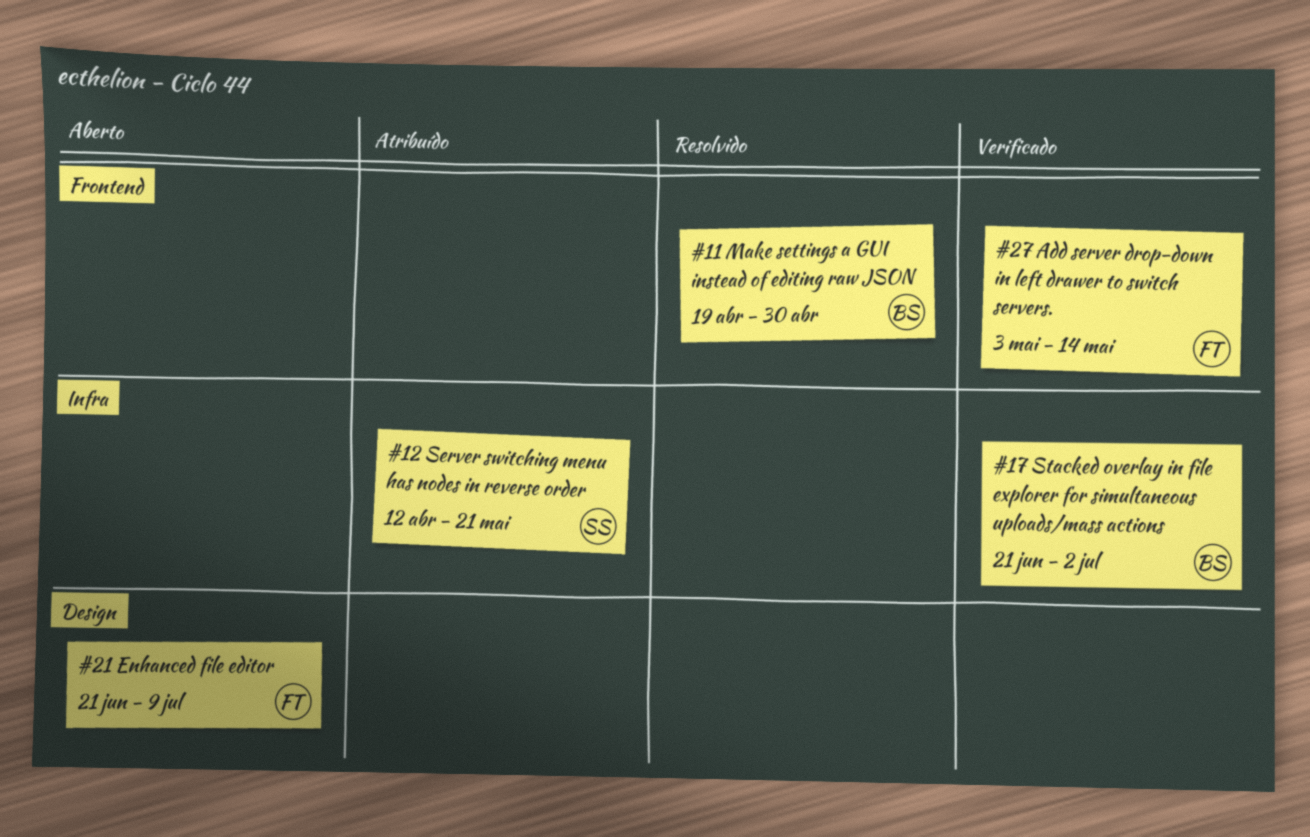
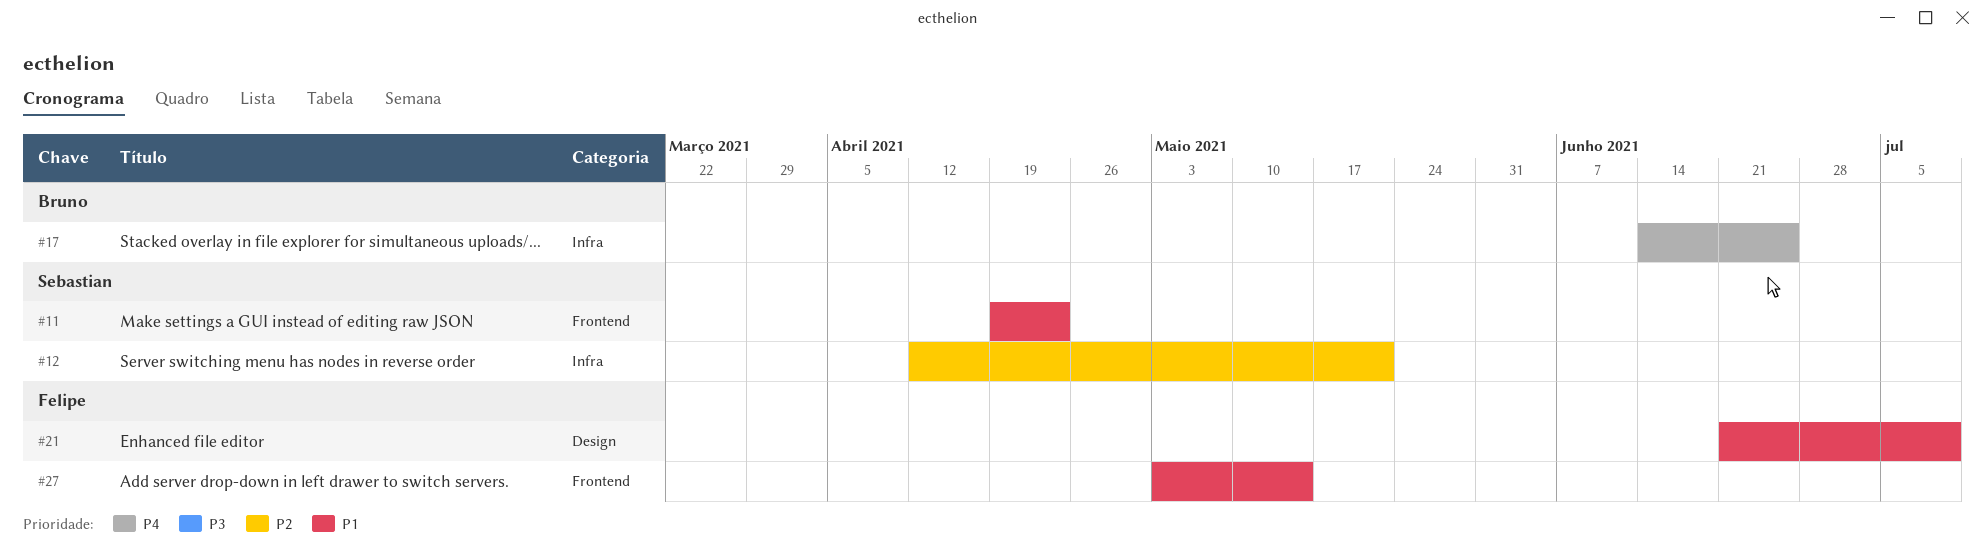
#11, owner: Bruno -> Sebastian
#11, due: Apr 30 -> Apr 23
#17, start: Jun 21 -> Jun 14
#17, due: Jul 2 -> Jun 25

